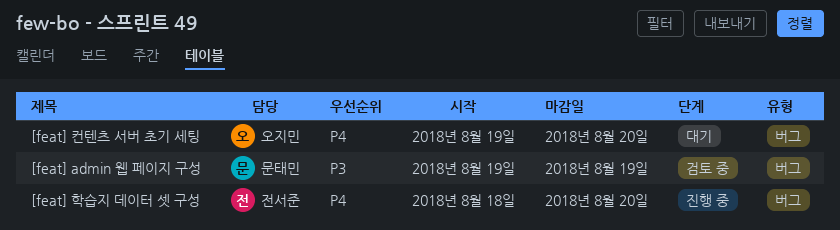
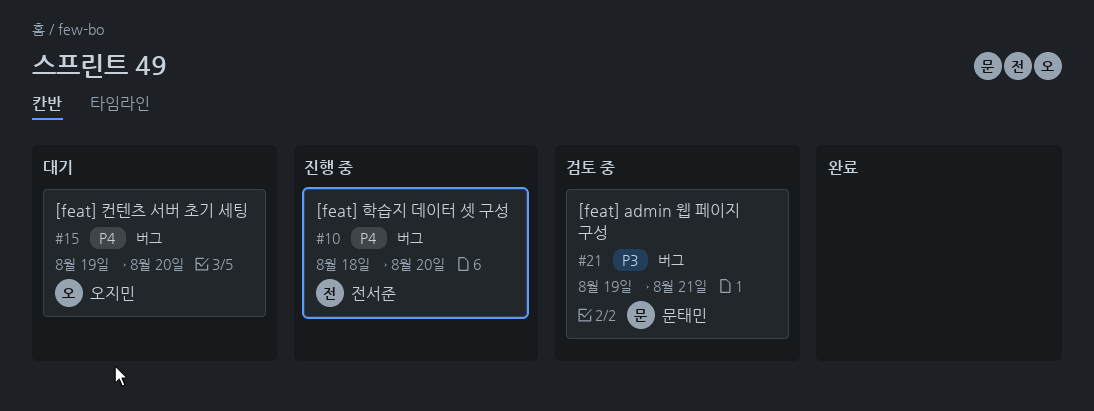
[feat] admin 웹 페이지 구성, due: Aug 19 -> Aug 21

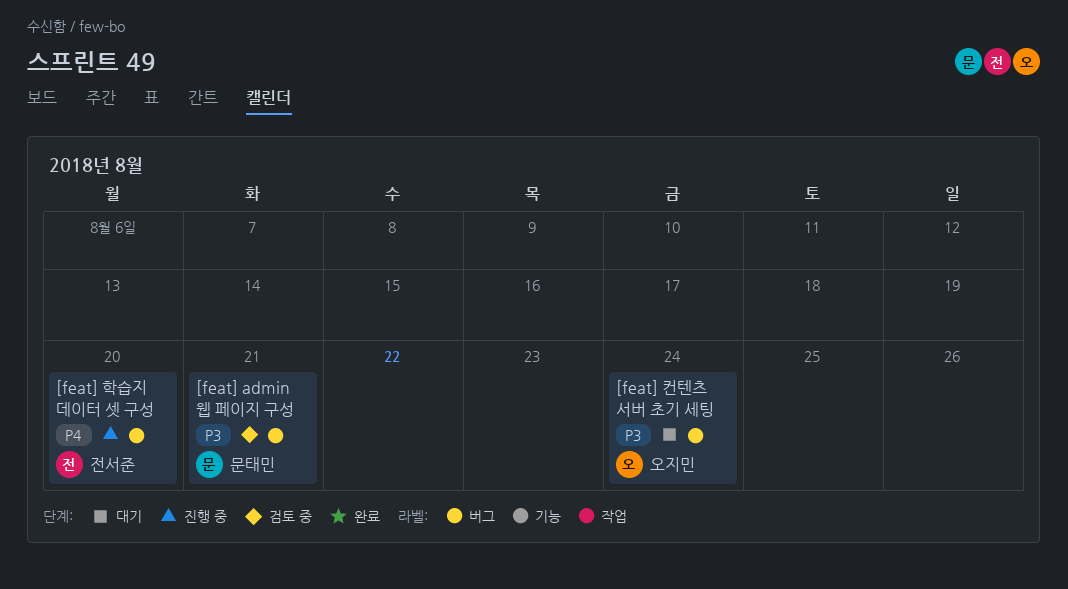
[feat] 컨텐츠 서버 초기 세팅, priority: P4 -> P3
[feat] 컨텐츠 서버 초기 세팅, due: Aug 20 -> Aug 24

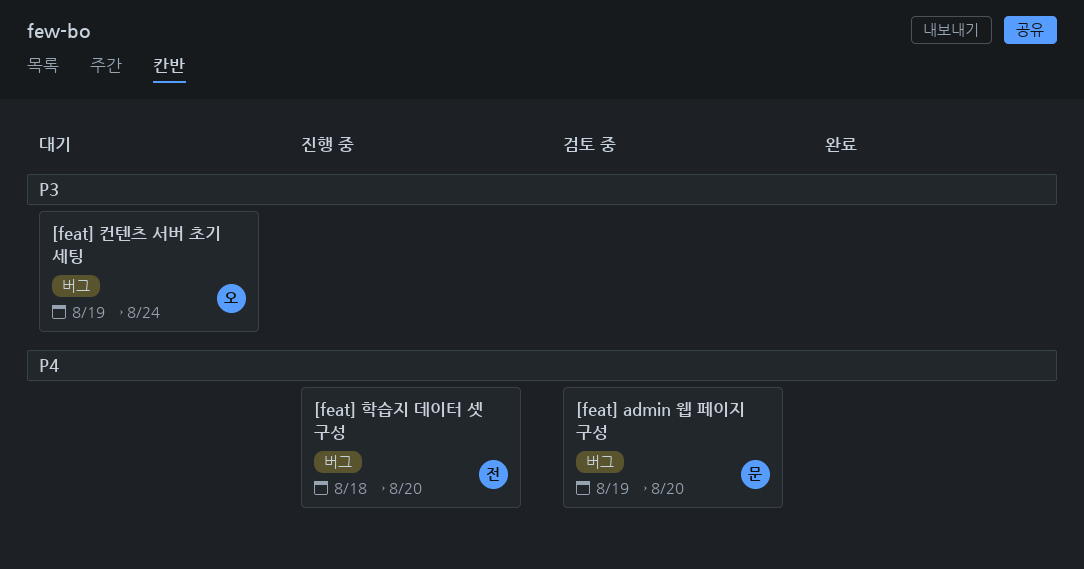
[feat] admin 웹 페이지 구성, priority: P3 -> P4
[feat] admin 웹 페이지 구성, due: Aug 21 -> Aug 20

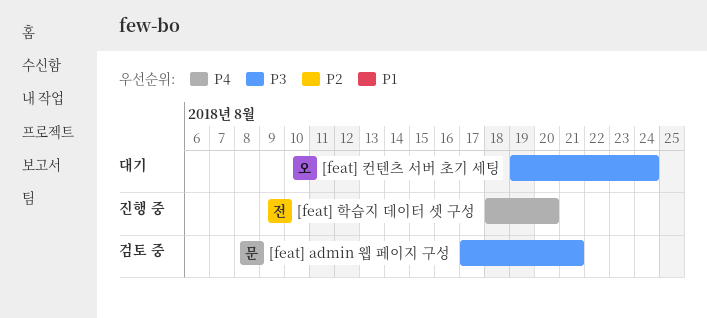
[feat] admin 웹 페이지 구성, priority: P4 -> P3
[feat] admin 웹 페이지 구성, start: Aug 19 -> Aug 17
[feat] admin 웹 페이지 구성, due: Aug 20 -> Aug 21

